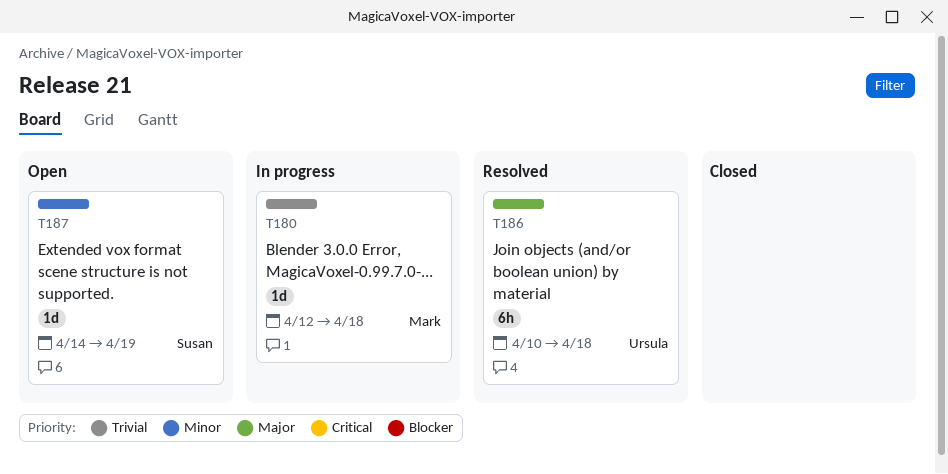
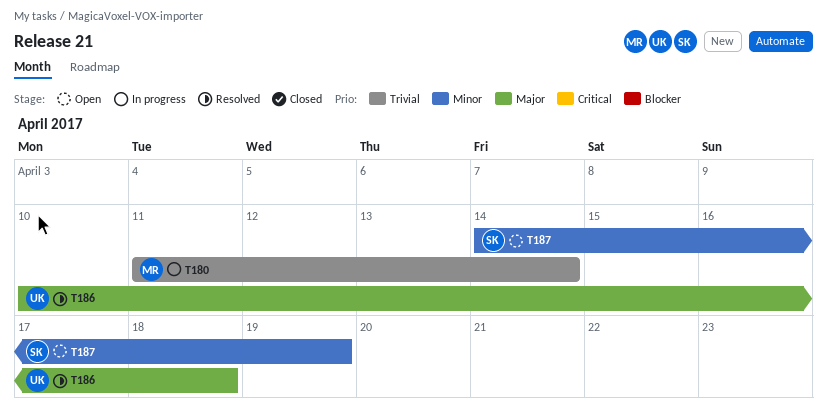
T180, start: Apr 12 -> Apr 11
T180, due: Apr 18 -> Apr 14

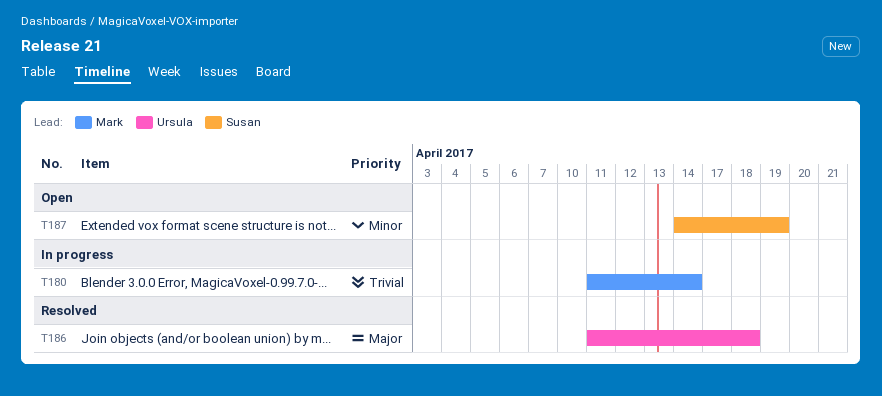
T186, start: Apr 10 -> Apr 11

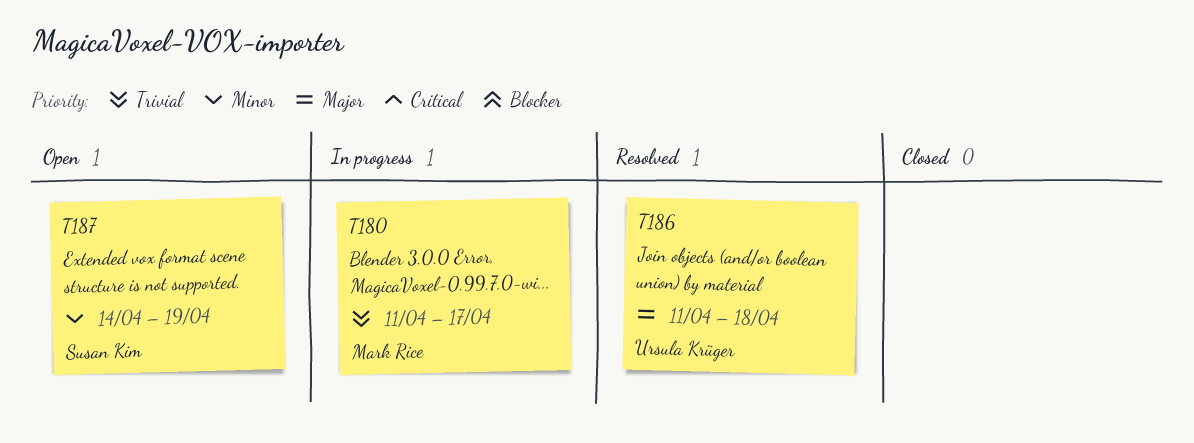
T180, due: Apr 14 -> Apr 17

